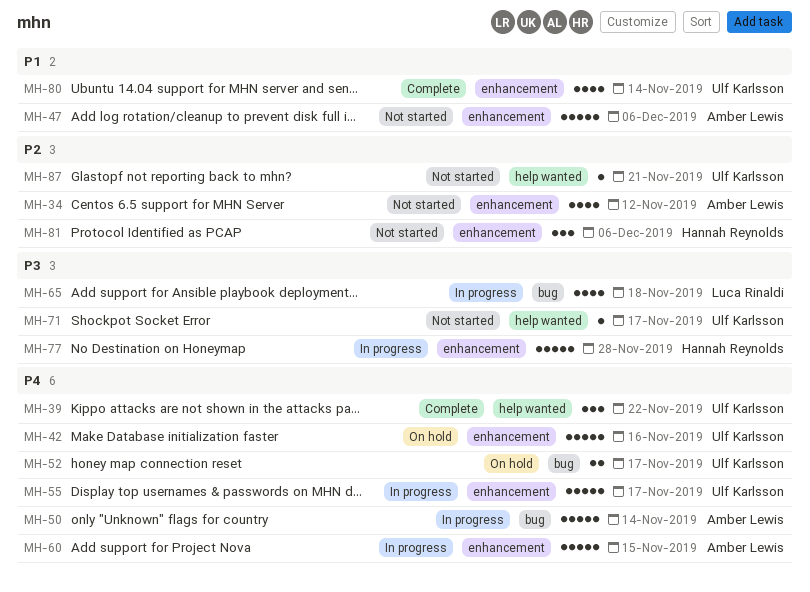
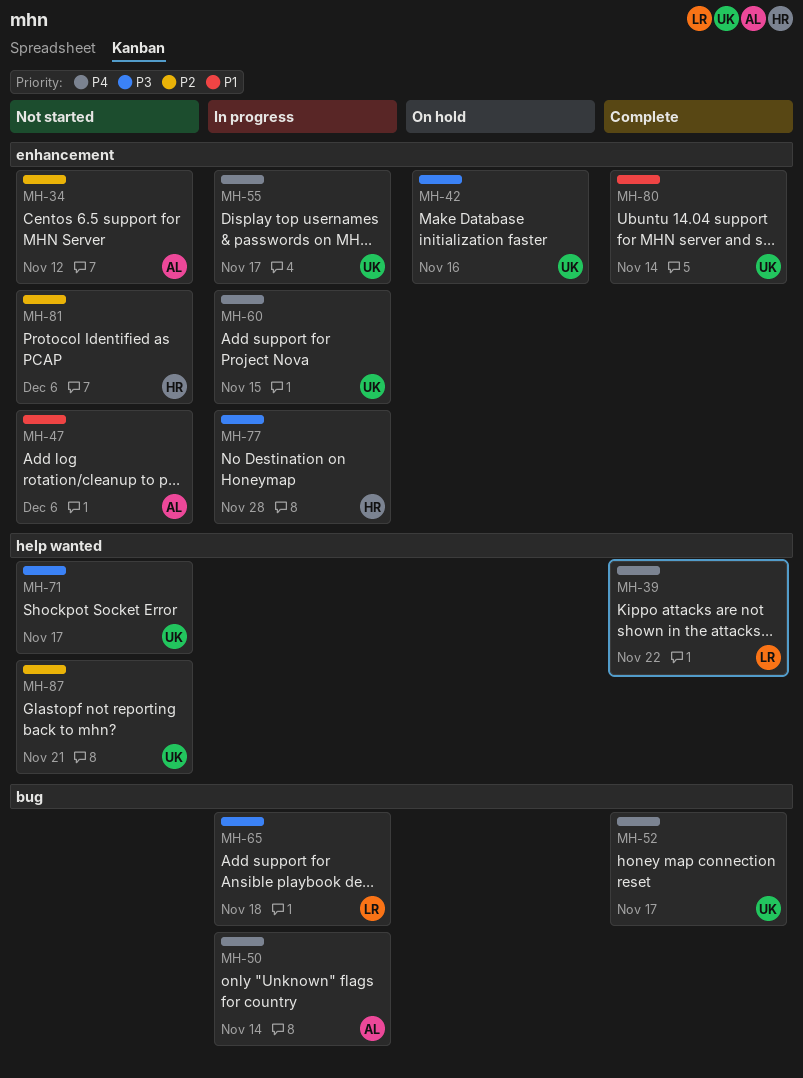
MH-39, owner: Ulf Karlsson -> Luca Rinaldi
MH-42, priority: P4 -> P3
MH-52, status: On hold -> Complete
MH-60, owner: Amber Lewis -> Ulf Karlsson

